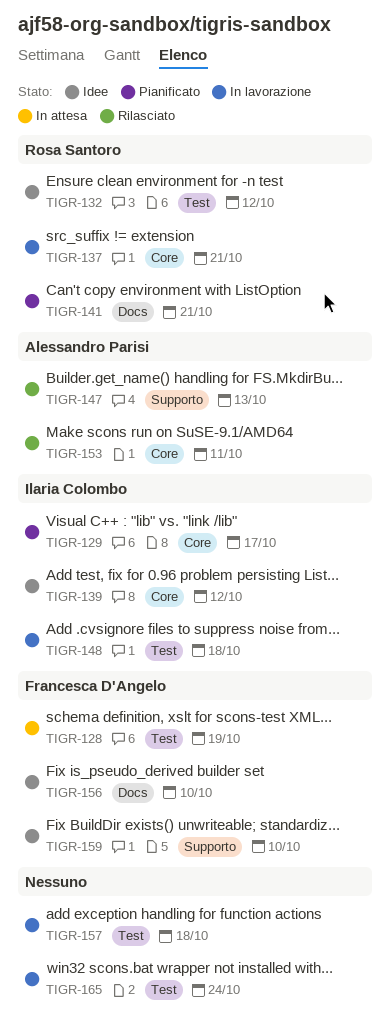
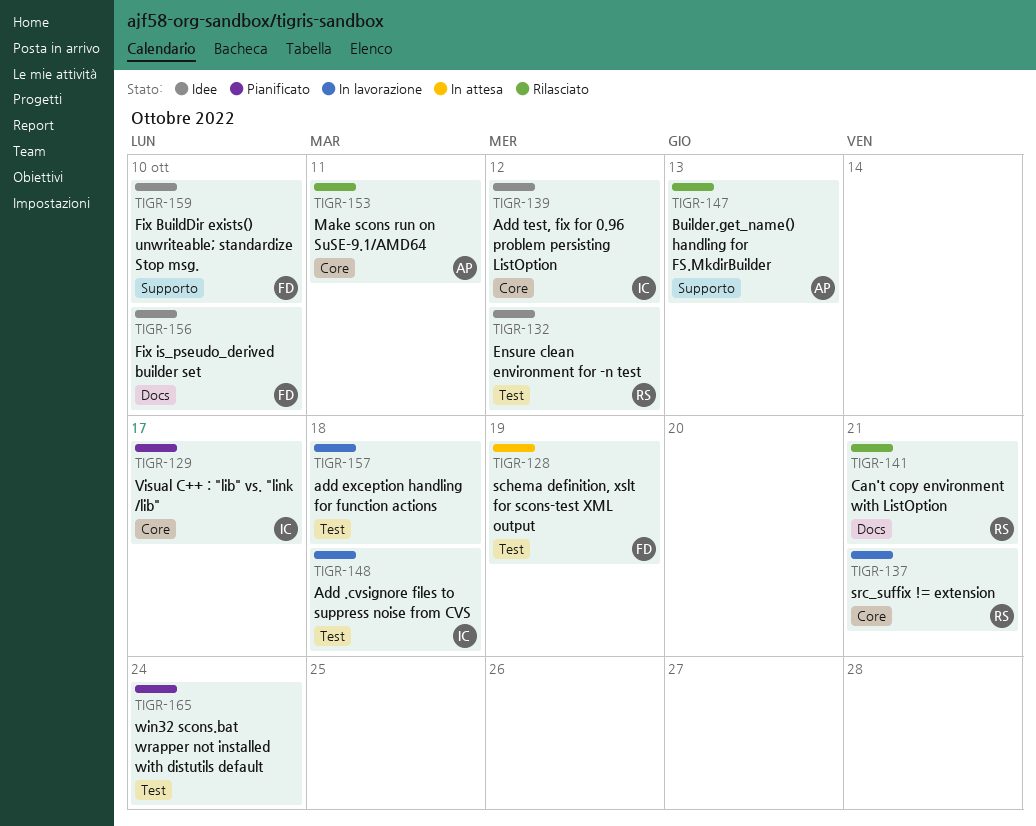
TIGR-141, status: Pianificato -> Rilasciato
TIGR-165, status: In lavorazione -> Pianificato

